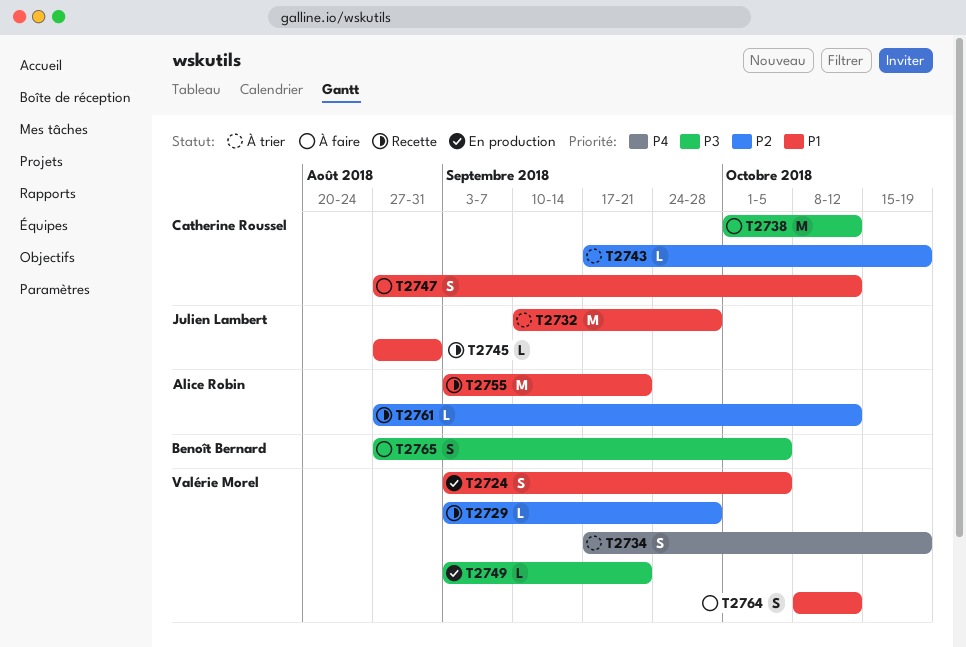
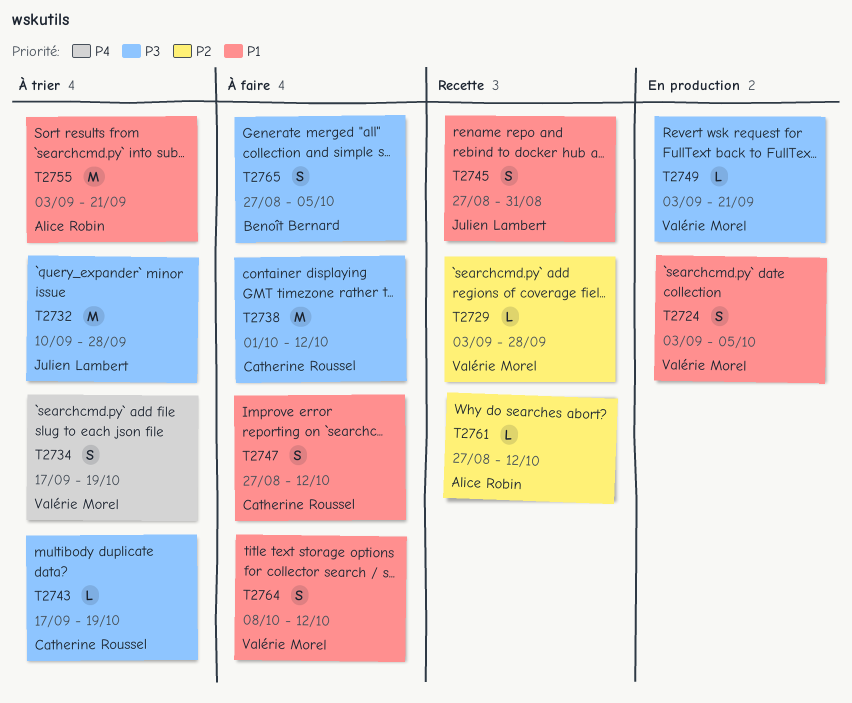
T2732, priority: P1 -> P3
T2743, priority: P2 -> P3
T2745, estimate: L -> S
T2755, status: Recette -> À trier

